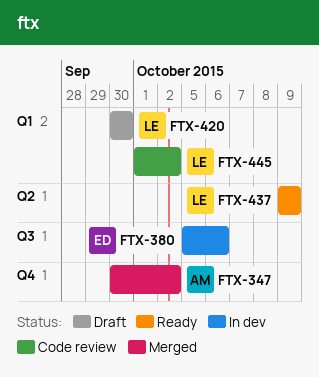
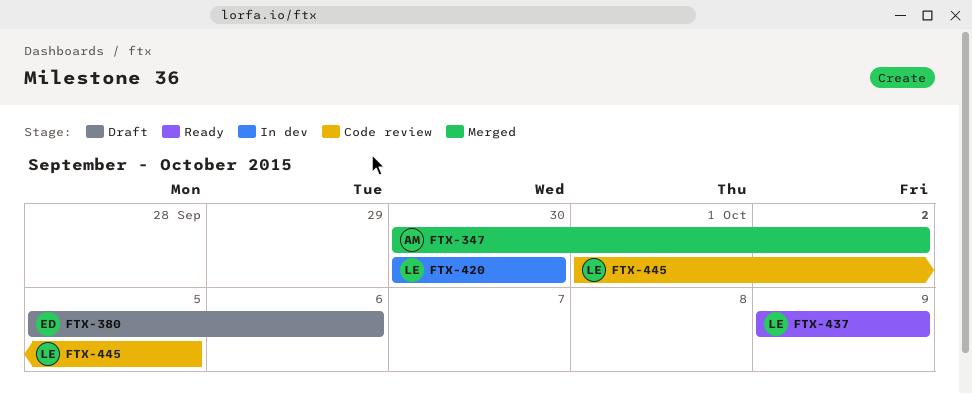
FTX-380, status: In dev -> Draft
FTX-420, status: Draft -> In dev
FTX-445, due: Oct 2 -> Oct 5

